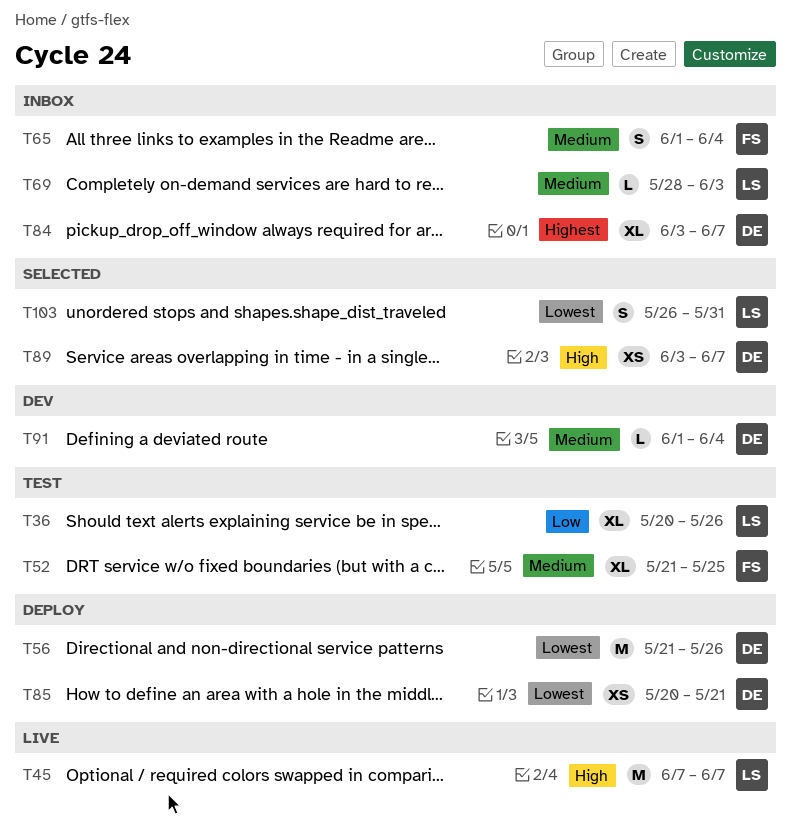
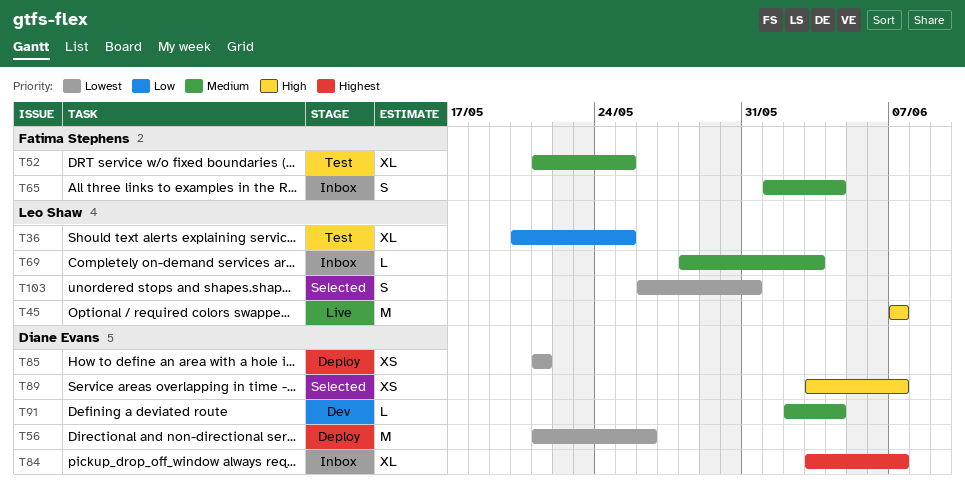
T36, due: May 26 -> May 25
T85, start: May 20 -> May 21
T91, start: Jun 1 -> Jun 2

